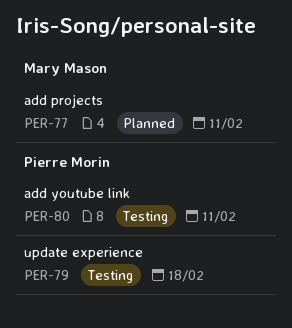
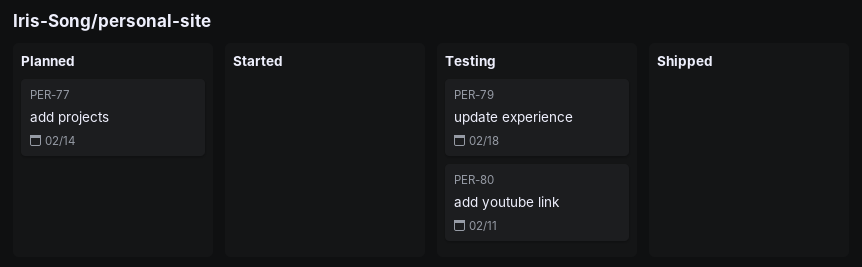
PER-77, due: Feb 11 -> Feb 14

